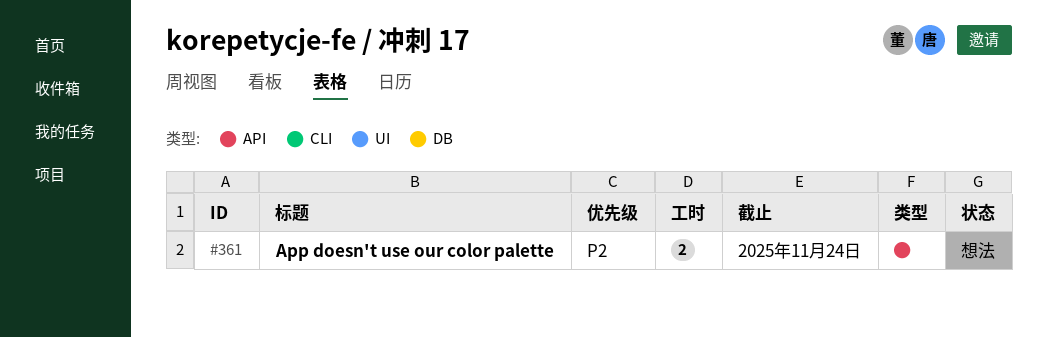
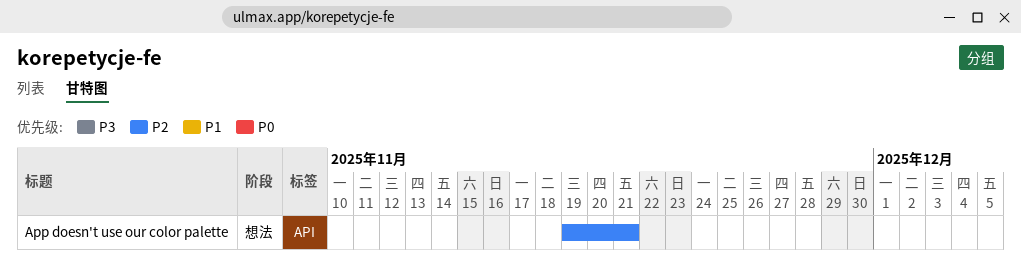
App doesn't use our color palette, due: Nov 24 -> Nov 21

